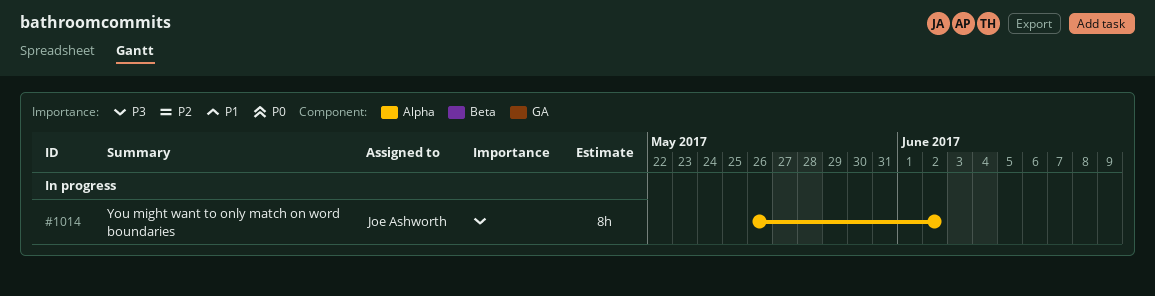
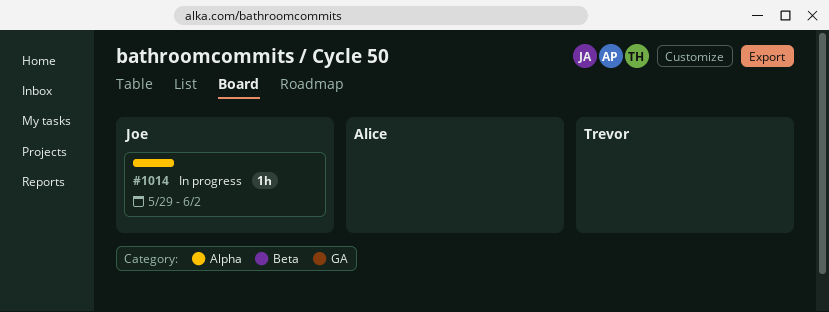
#1014, estimate: 8h -> 1h
#1014, start: May 26 -> May 29

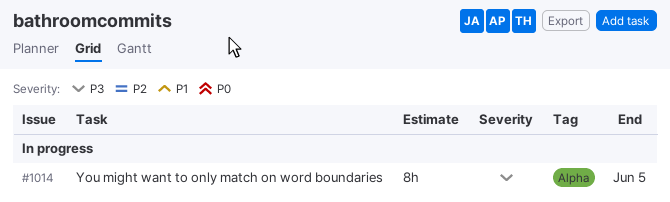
#1014, estimate: 1h -> 8h
#1014, due: Jun 2 -> Jun 5

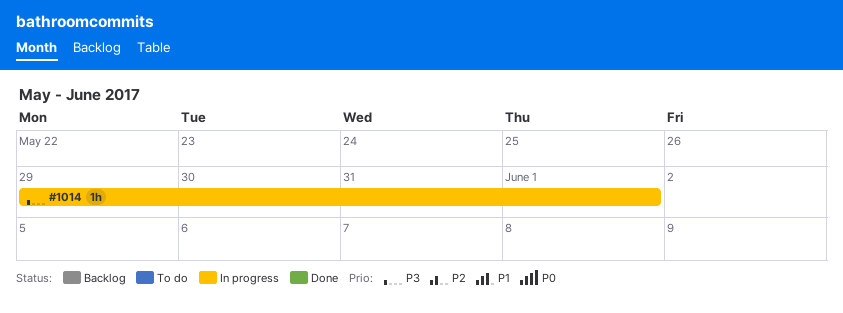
#1014, estimate: 8h -> 1h
#1014, due: Jun 5 -> Jun 1

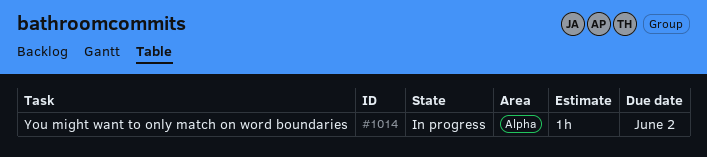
#1014, due: Jun 1 -> Jun 2

